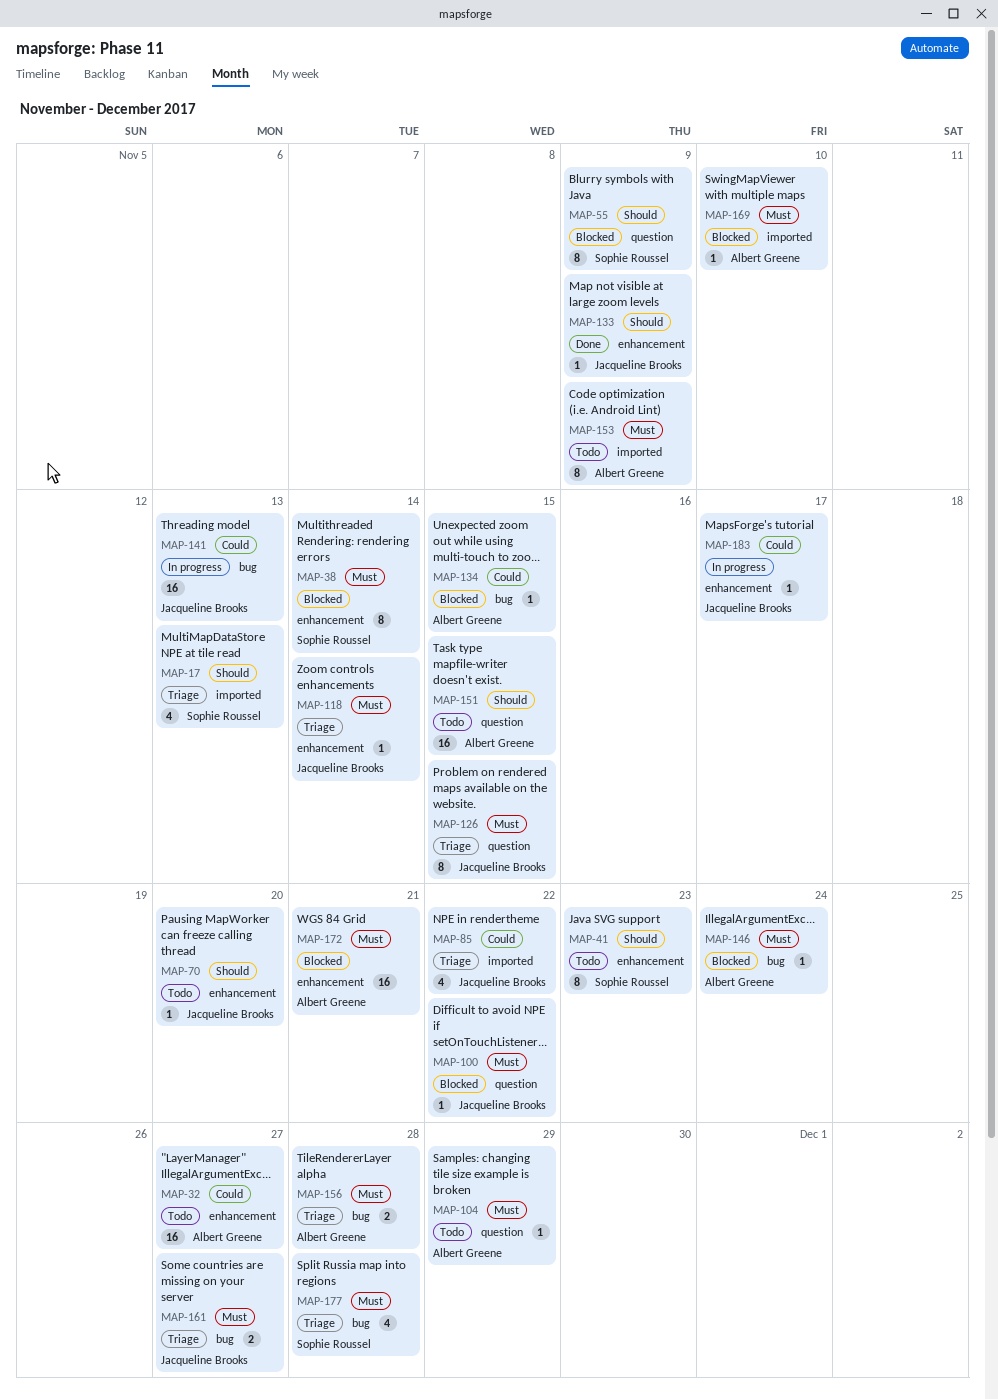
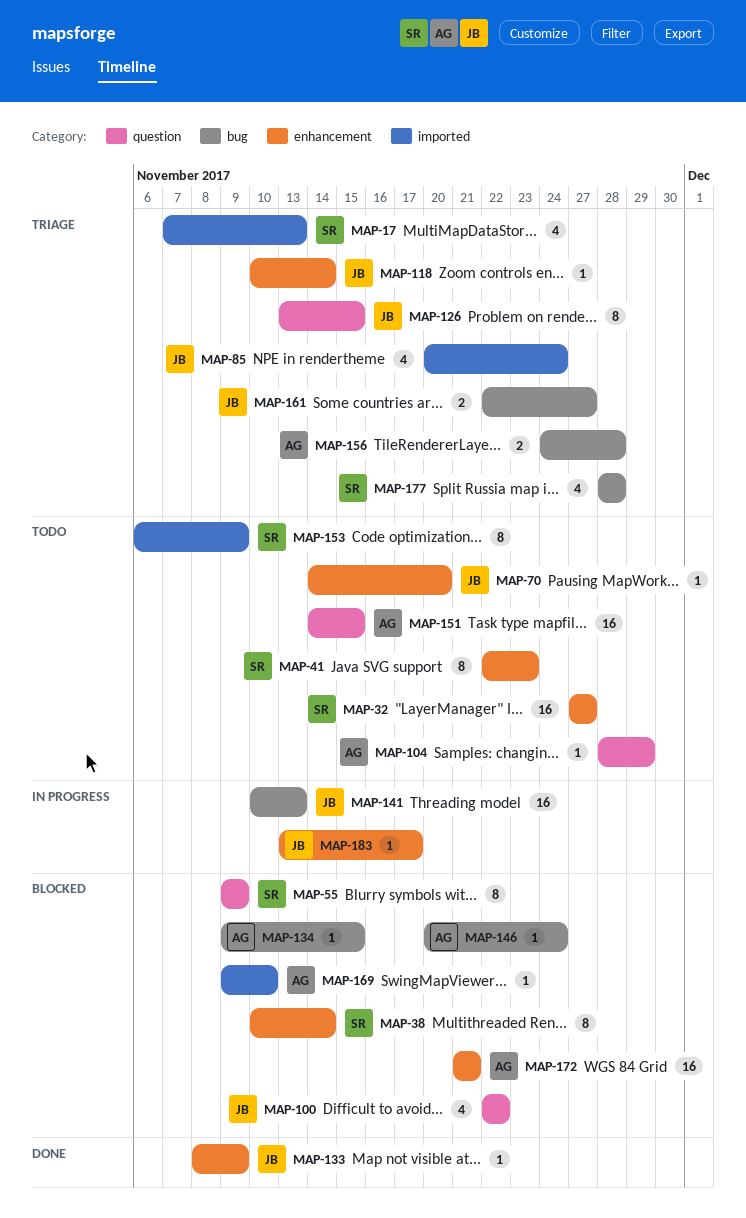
MAP-32, owner: Albert Greene -> Sophie Roussel
MAP-85, due: Nov 22 -> Nov 24
MAP-100, estimate: 1 -> 4
MAP-153, owner: Albert Greene -> Sophie Roussel

